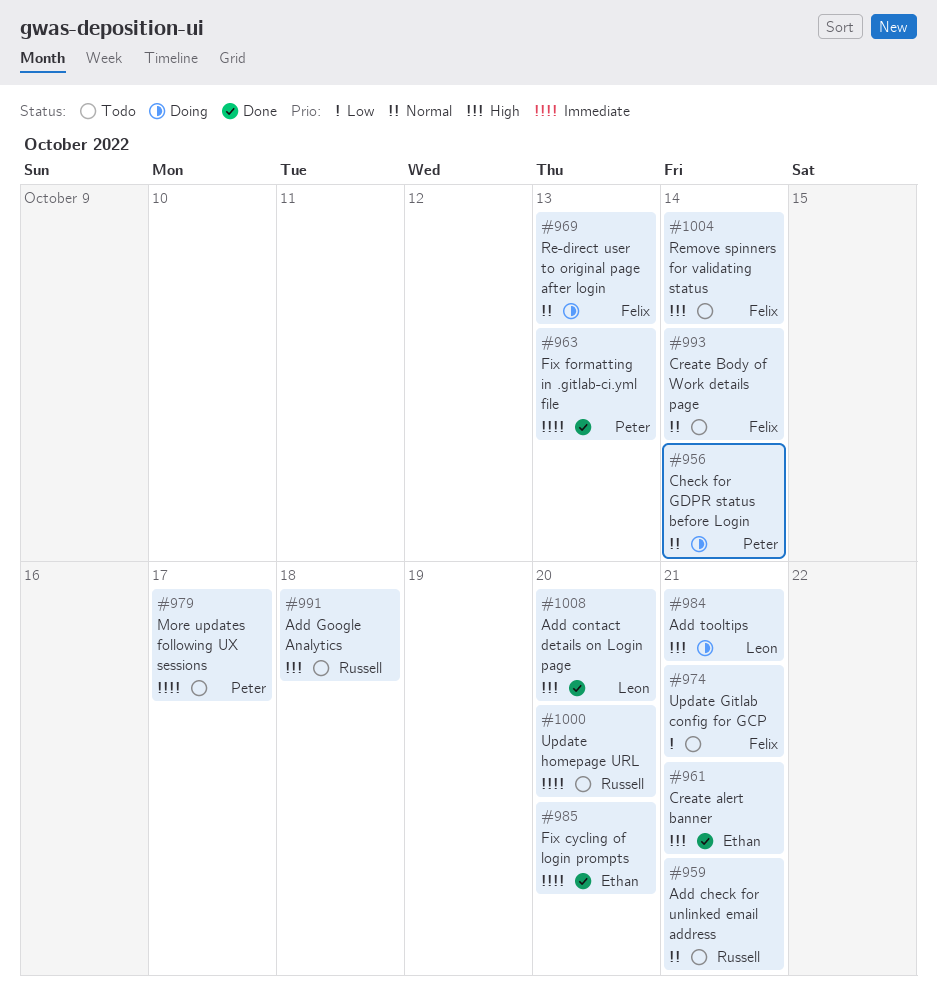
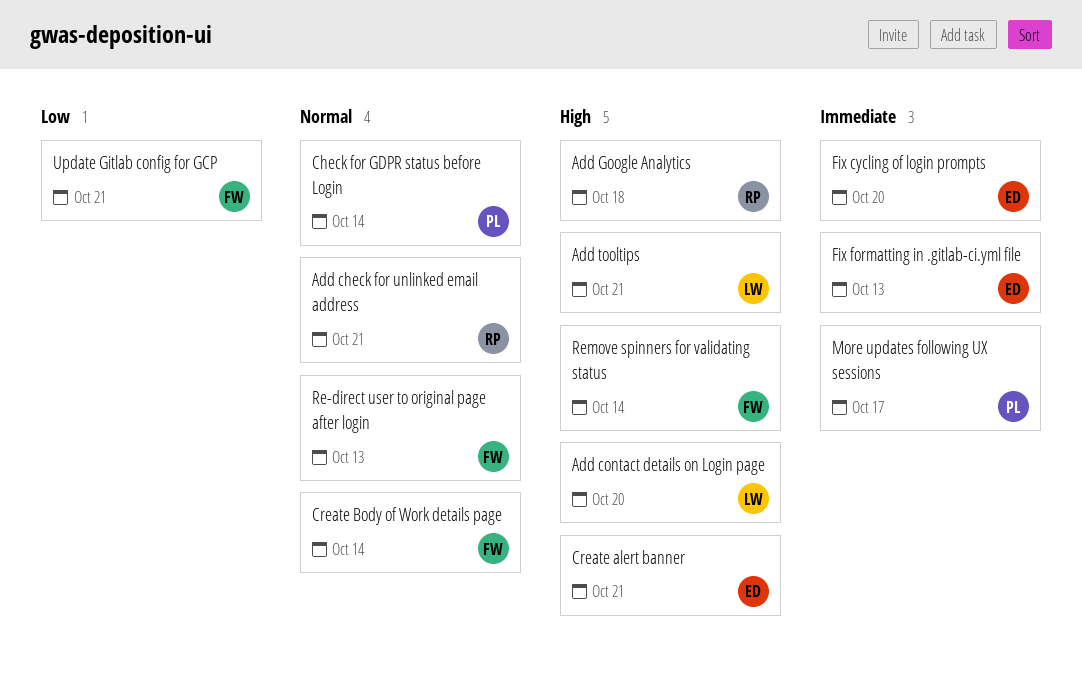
Fix formatting in .gitlab-ci.yml file, owner: Peter -> Ethan
Update homepage URL: present -> none

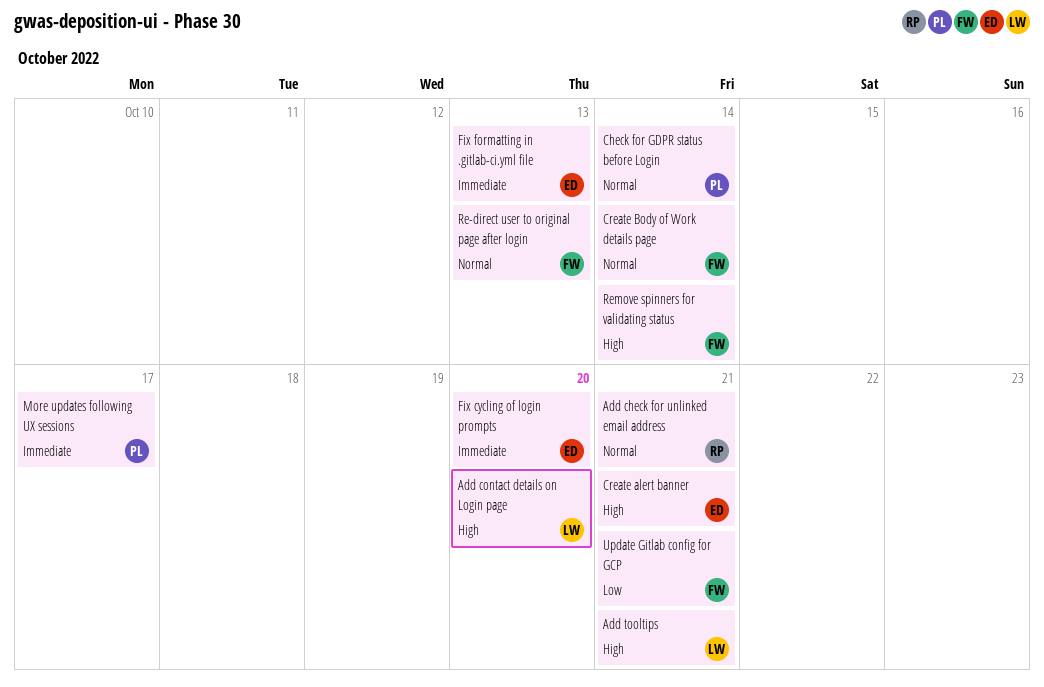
Add Google Analytics: present -> none

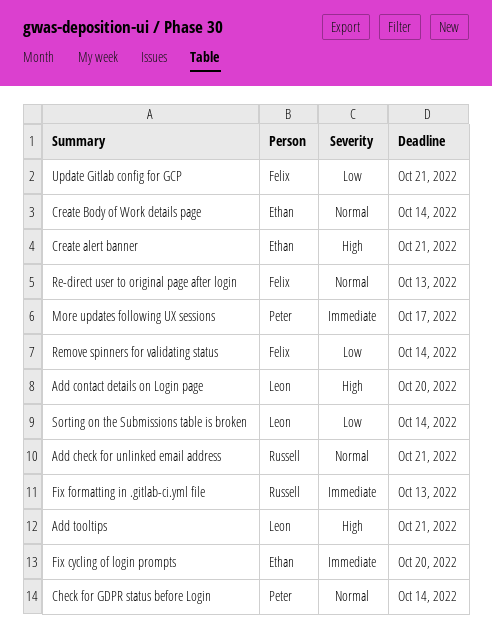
Create Body of Work details page, owner: Felix -> Ethan
Fix formatting in .gitlab-ci.yml file, owner: Ethan -> Russell
Remove spinners for validating status, priority: High -> Low
Sorting on the Submissions table is broken: none -> present

